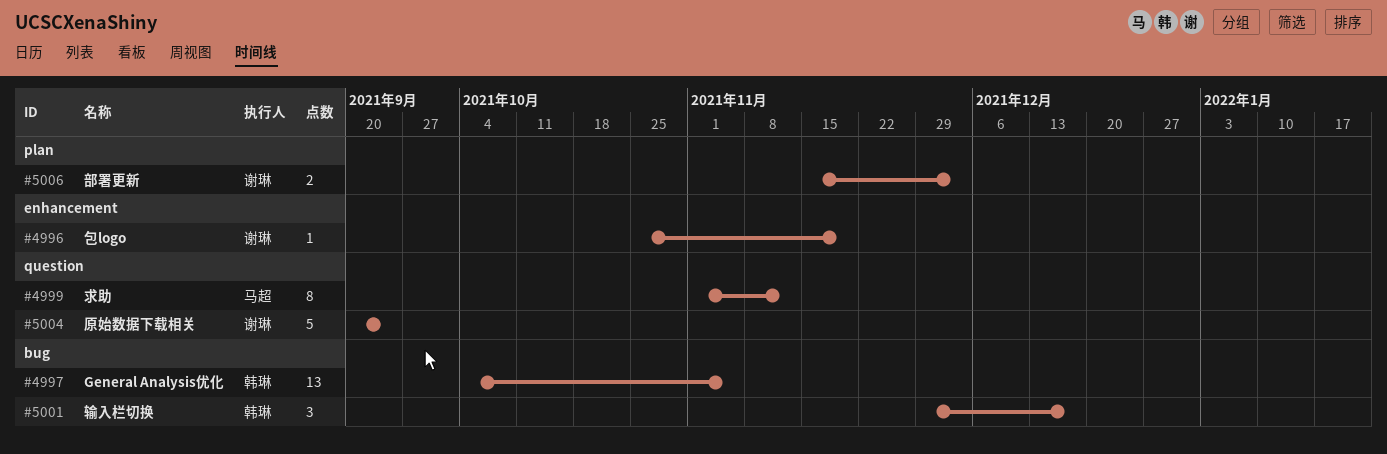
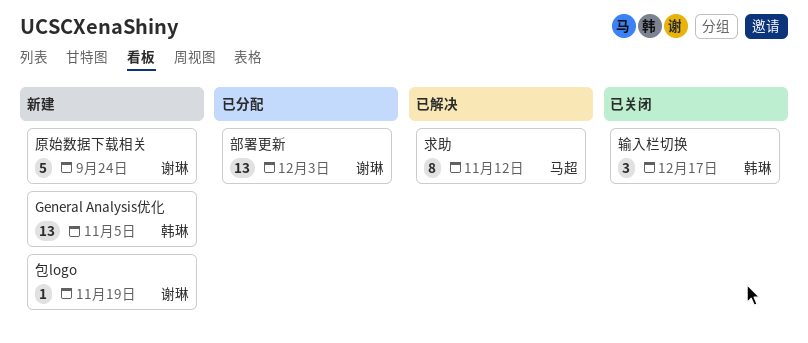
部署更新, estimate: 2 -> 13

